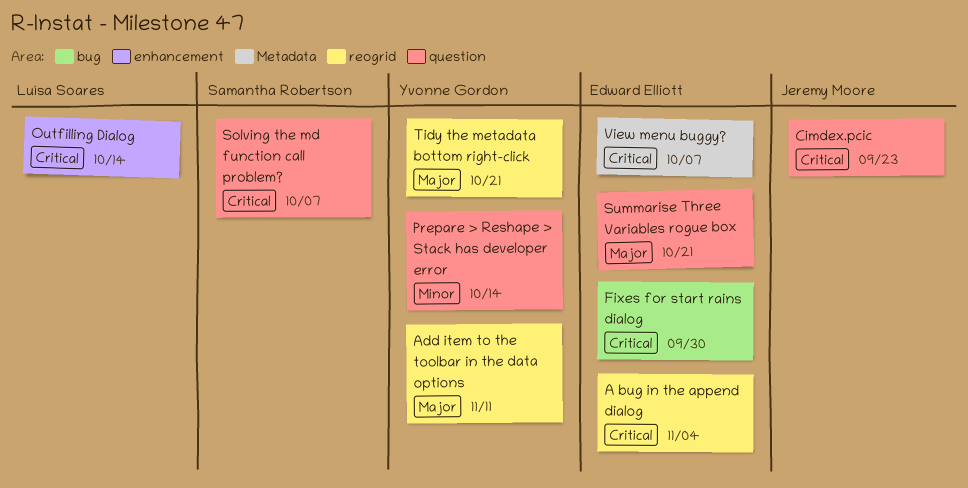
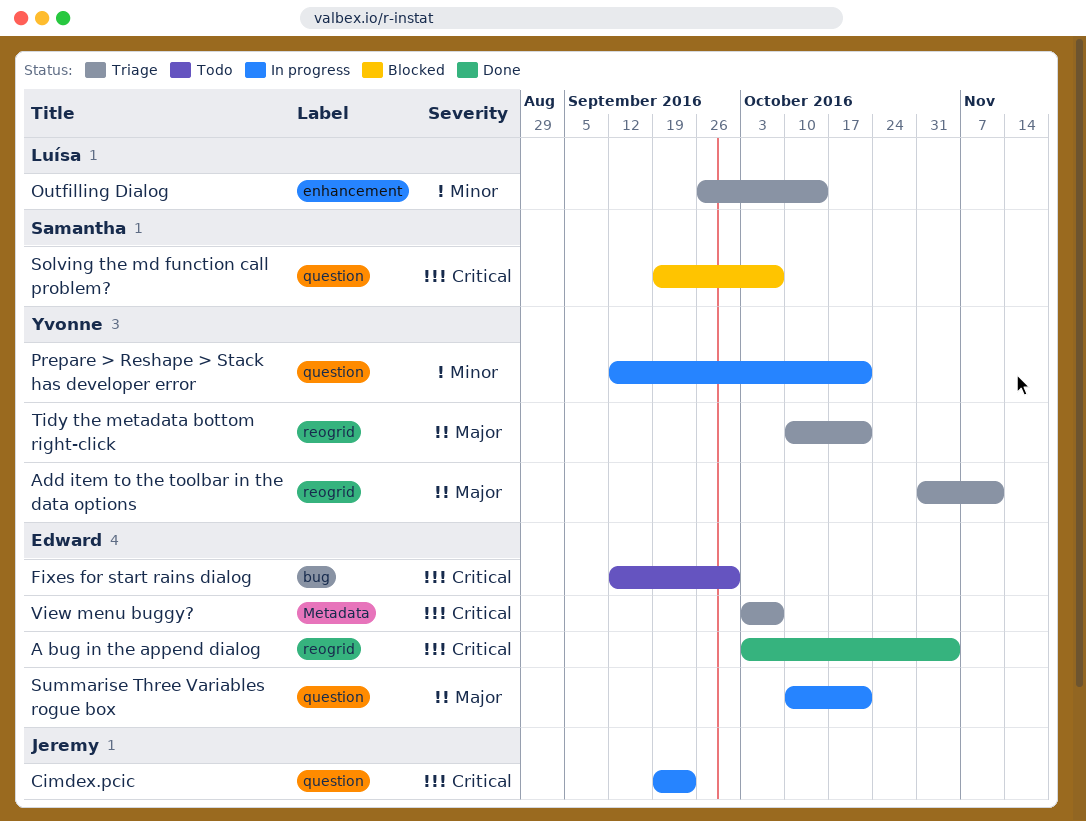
Outfilling Dialog, priority: Critical -> Minor
Prepare > Reshape > Stack has developer error, due: Oct 14 -> Oct 21

